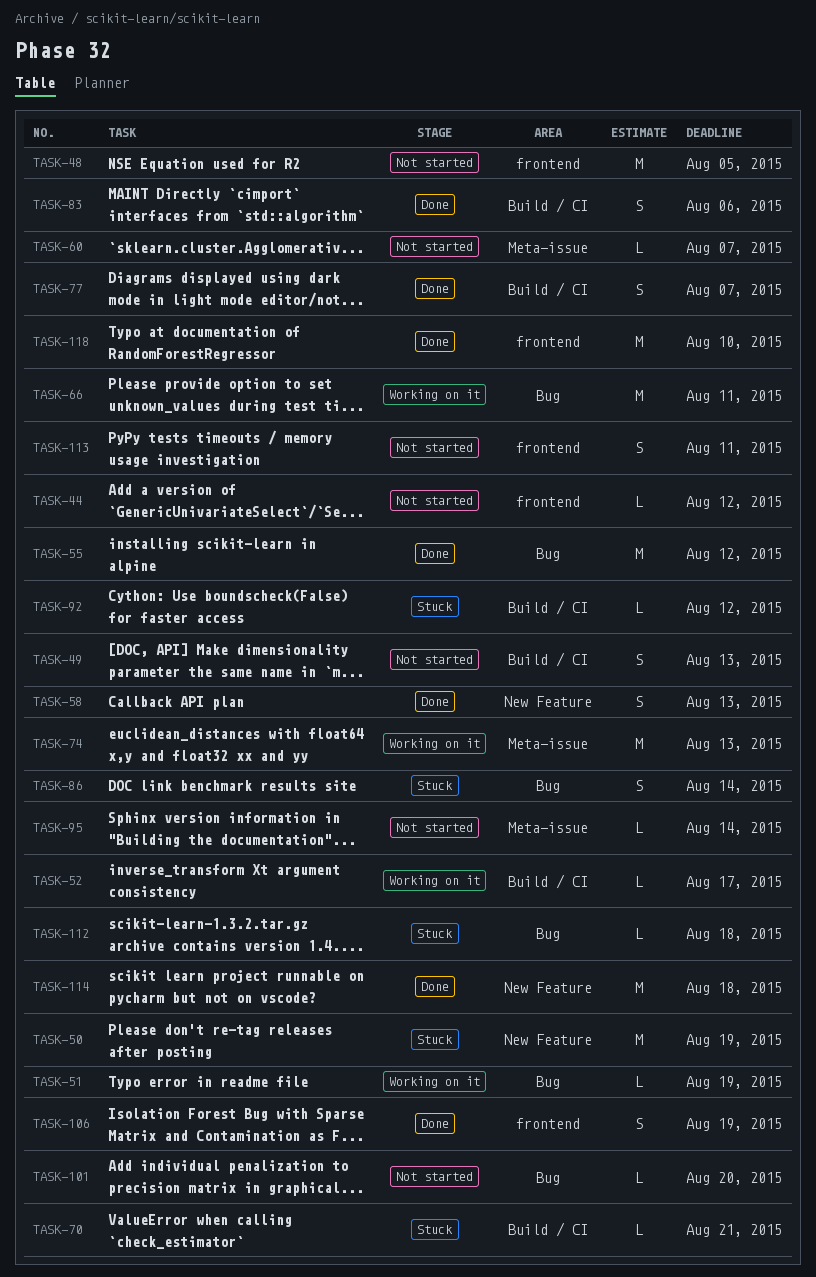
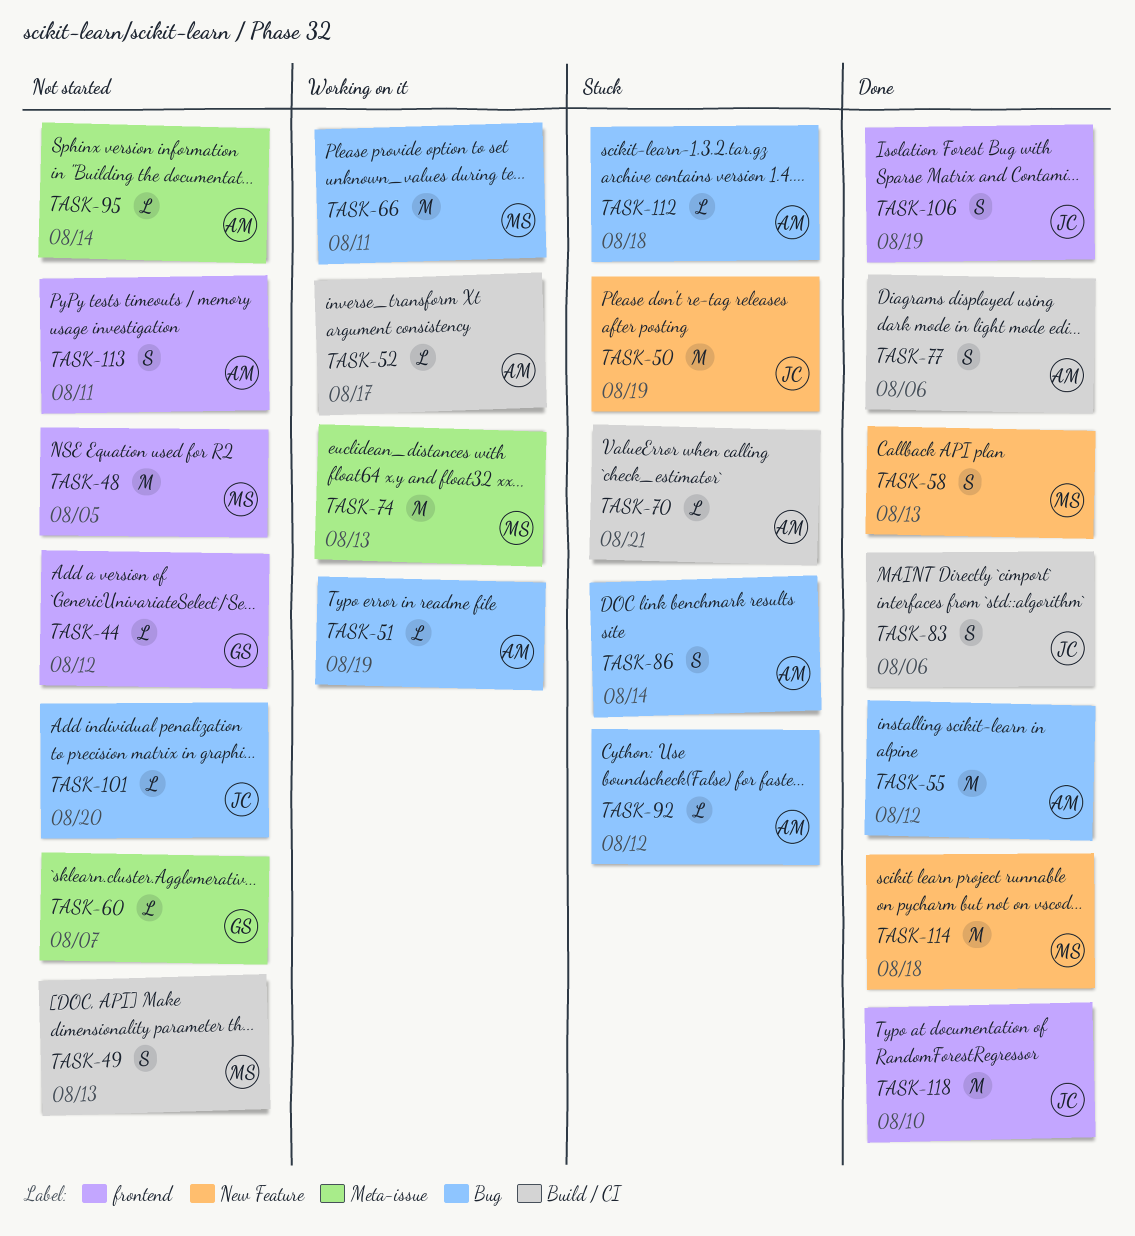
TASK-77, due: Aug 7 -> Aug 6
TASK-92, label: Build / CI -> Bug

